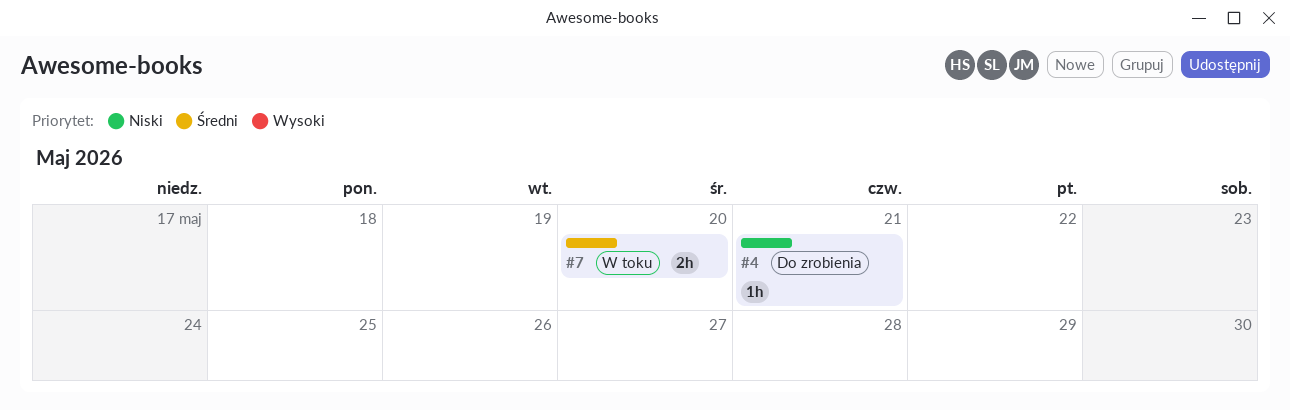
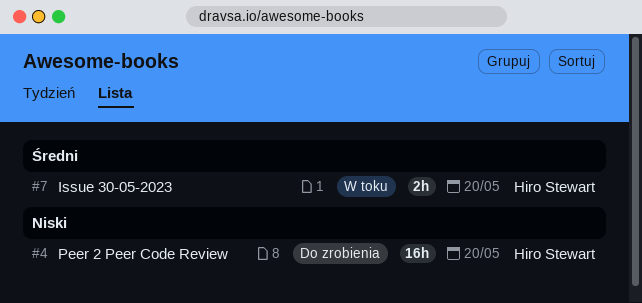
#4, estimate: 1h -> 16h
#4, due: May 21 -> May 20

